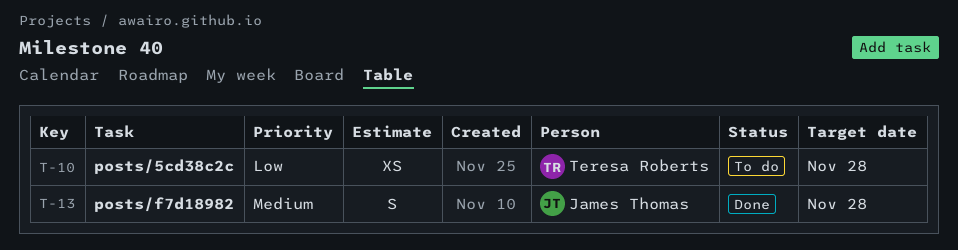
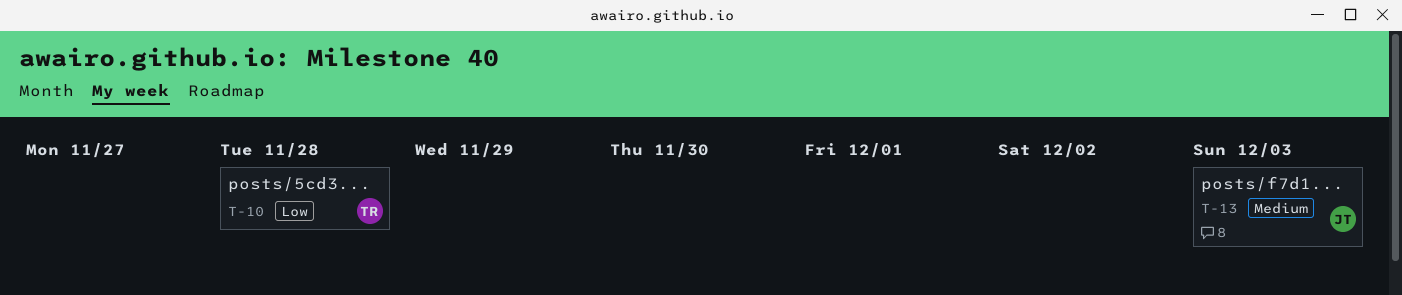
T-13, due: Nov 28 -> Dec 3

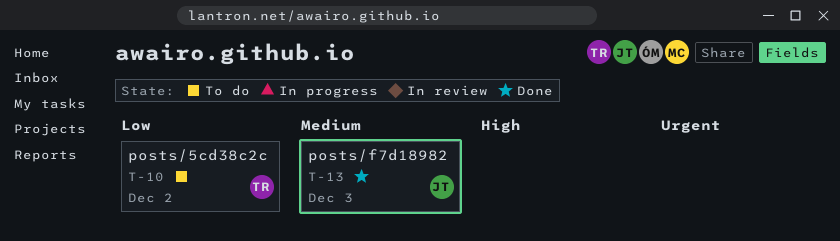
T-10, due: Nov 28 -> Dec 2

